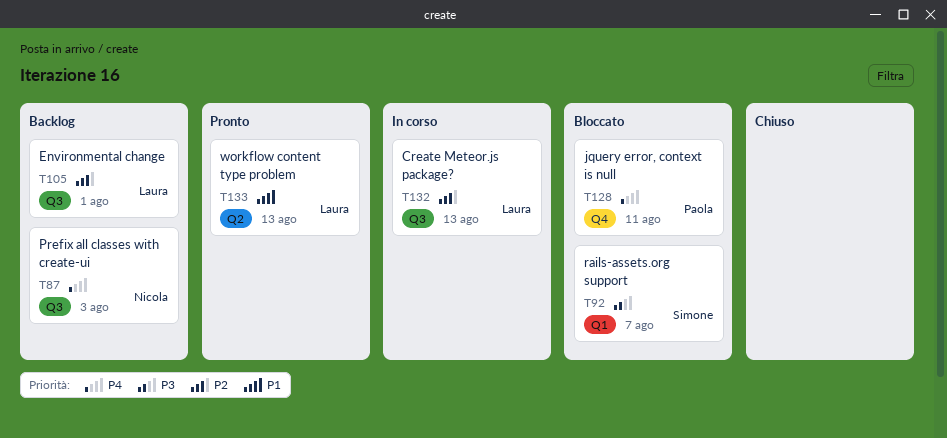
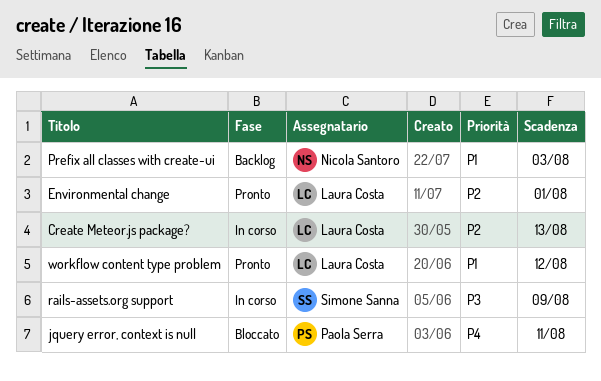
Environmental change, status: Backlog -> Pronto
Prefix all classes with create-ui, priority: P4 -> P1
rails-assets.org support, status: Bloccato -> In corso
rails-assets.org support, due: Aug 7 -> Aug 9
workflow content type problem, due: Aug 13 -> Aug 12

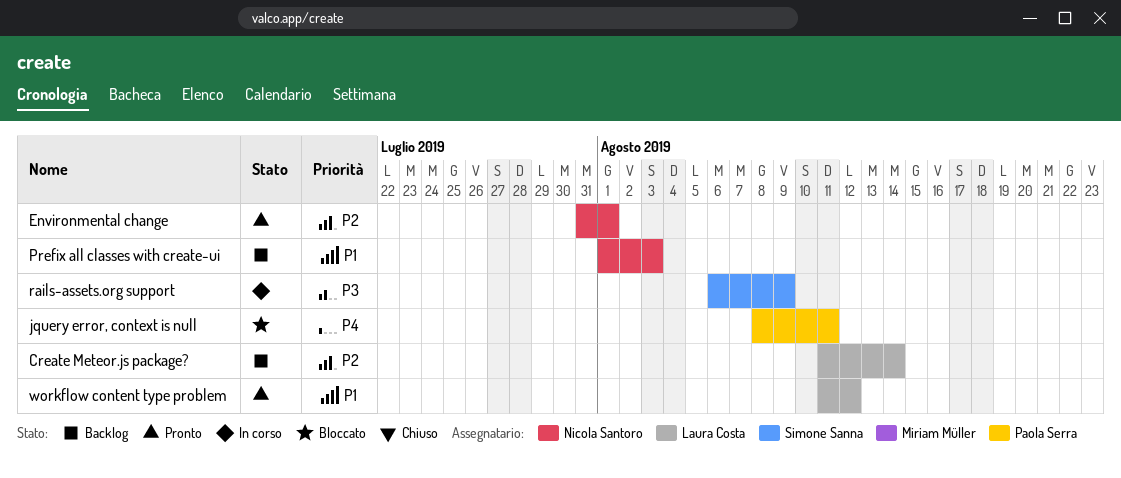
Create Meteor.js package?, status: In corso -> Backlog
Create Meteor.js package?, due: Aug 13 -> Aug 14
Environmental change, owner: Laura Costa -> Nicola Santoro

